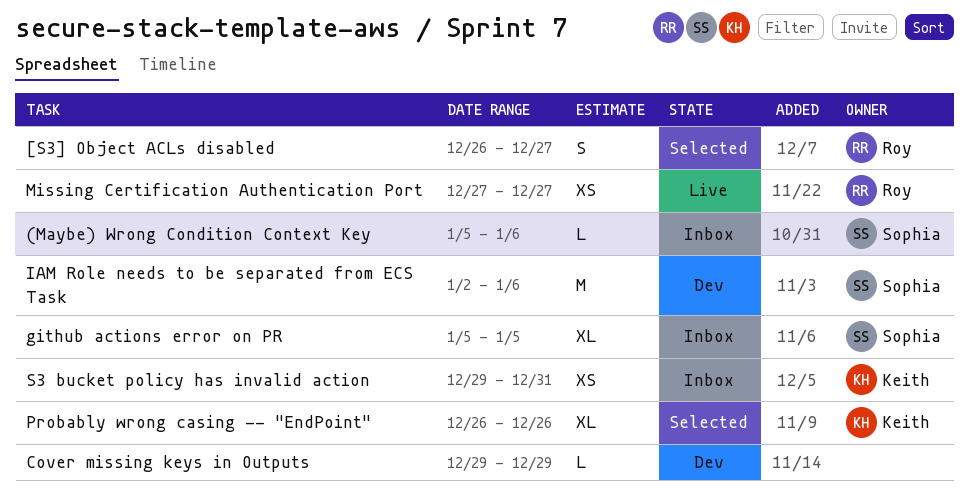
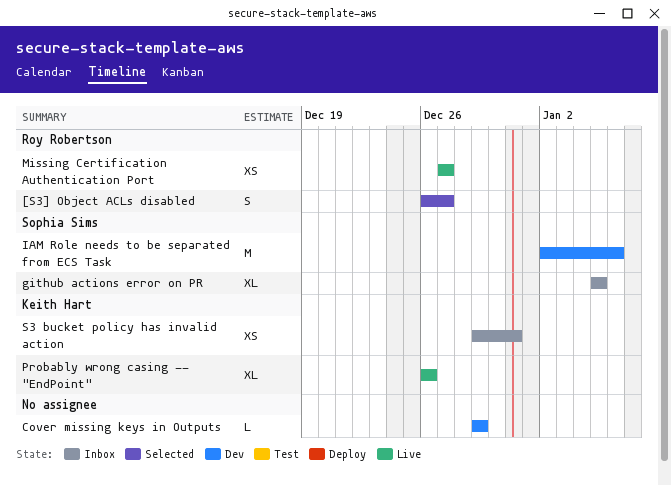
(Maybe) Wrong Condition Context Key: present -> none
Probably wrong casing -- "EndPoint", status: Selected -> Live

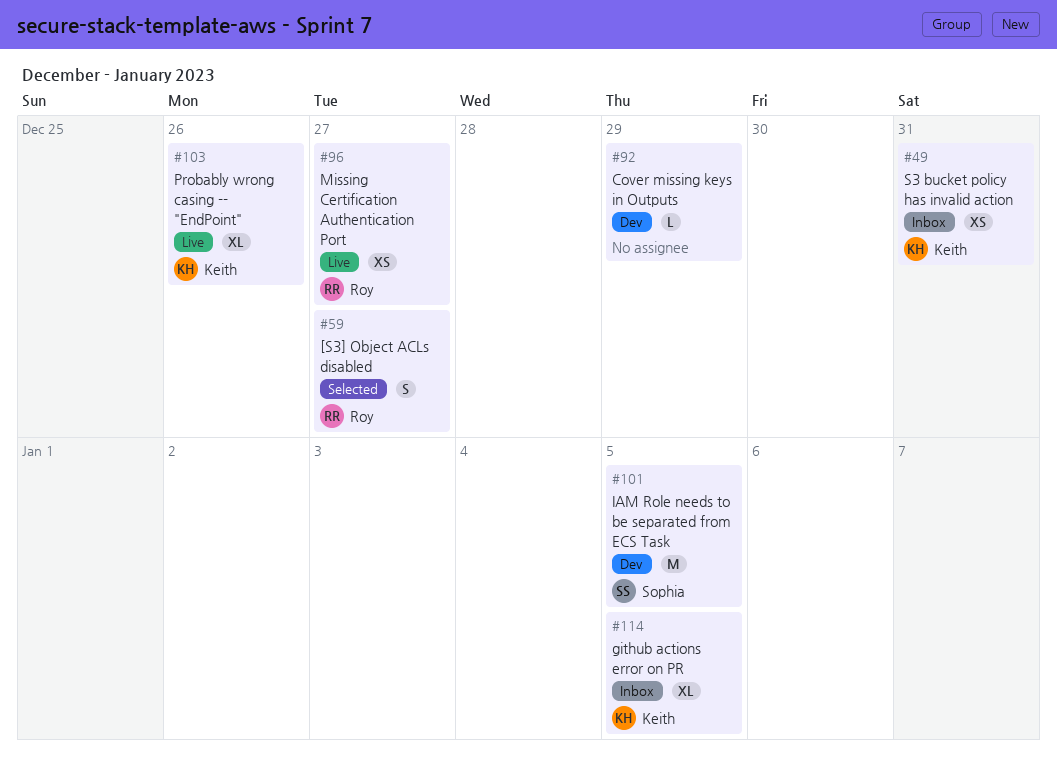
github actions error on PR, owner: Sophia Sims -> Keith Hart
IAM Role needs to be separated from ECS Task, due: Jan 6 -> Jan 5

